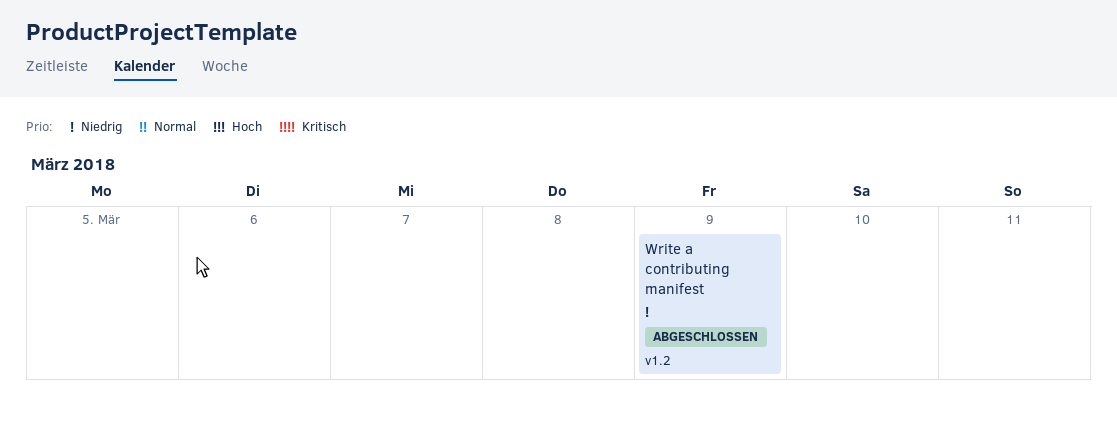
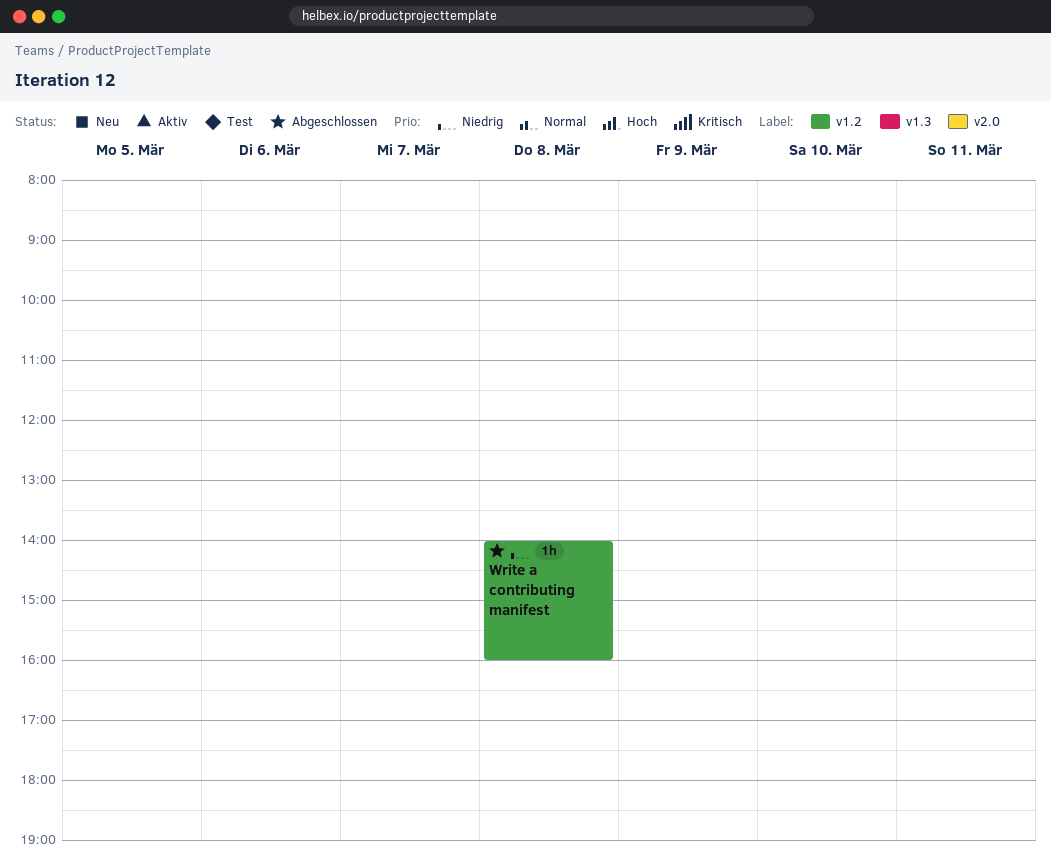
Write a contributing manifest, day: Mar 9 -> Mar 8

